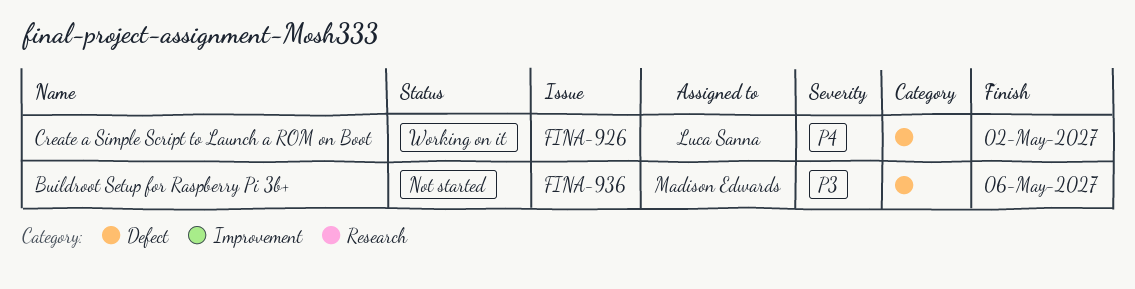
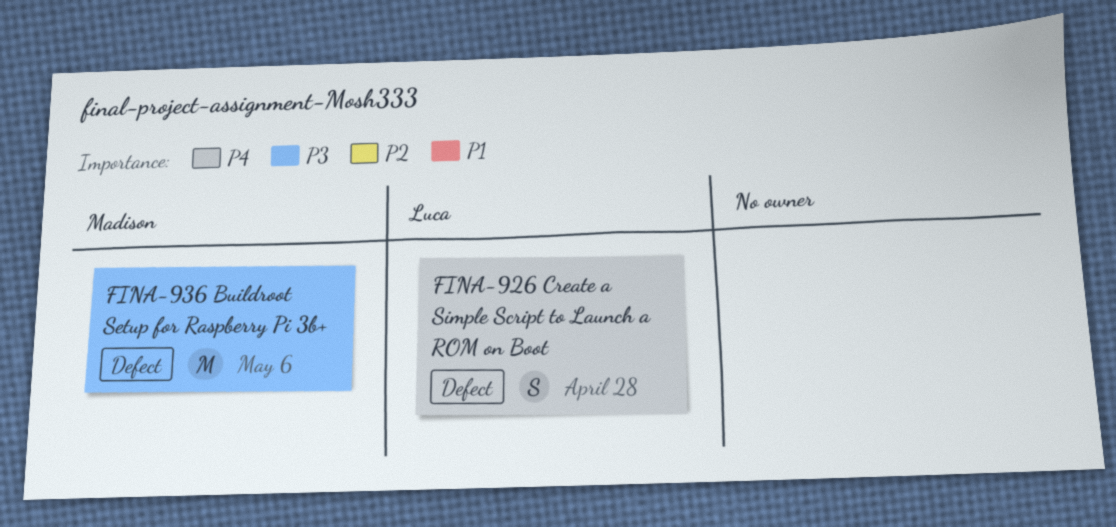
FINA-926, due: May 2 -> Apr 28

